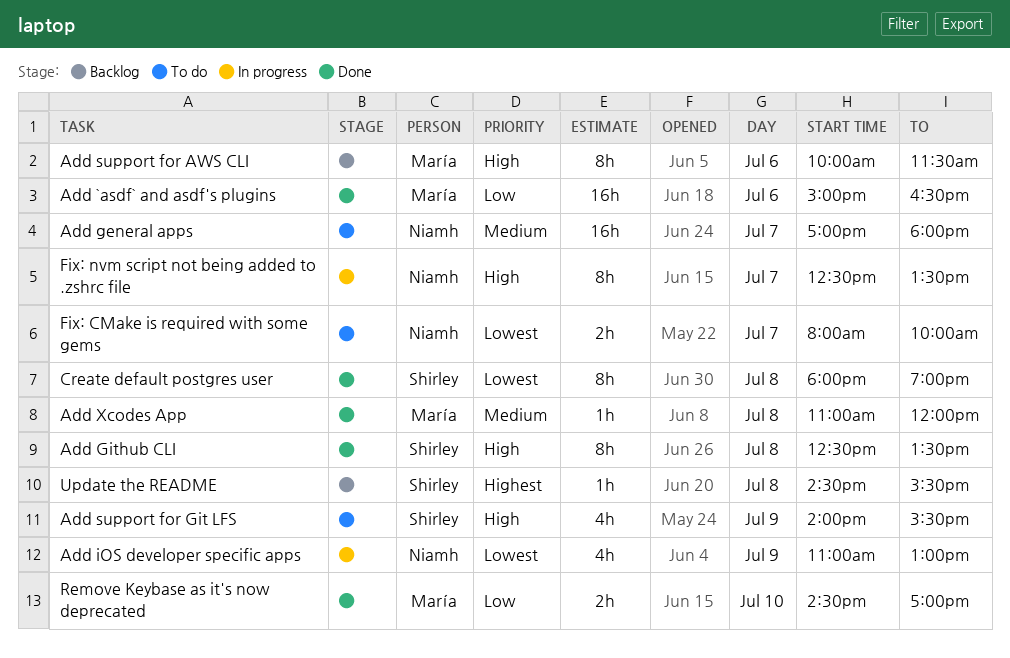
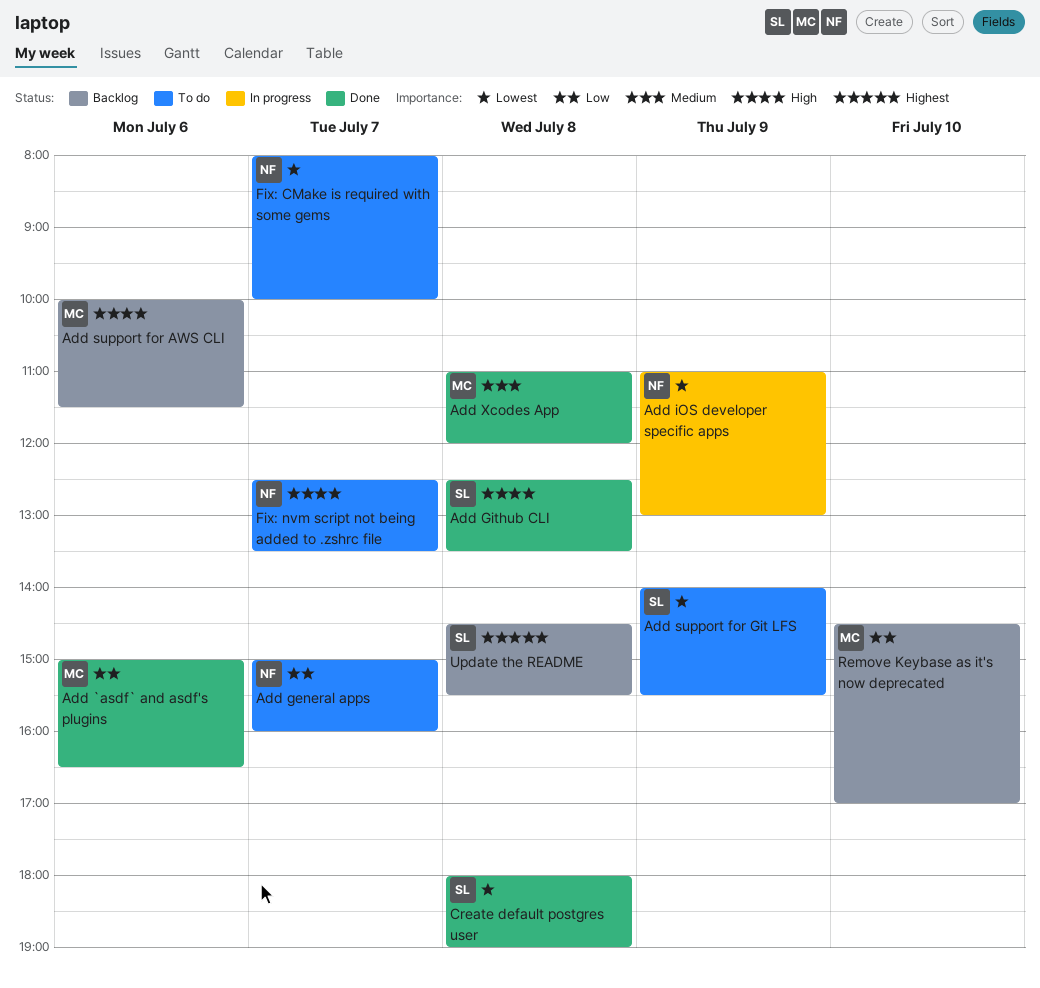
Add general apps, priority: Medium -> Low
Add general apps, begins: 17:00 -> 15:00
Add general apps, ends: 18:00 -> 16:00
Add support for Git LFS, priority: High -> Lowest
Fix: nvm script not being added to .zshrc file, status: In progress -> To do
Remove Keybase as it's now deprecated, status: Done -> Backlog

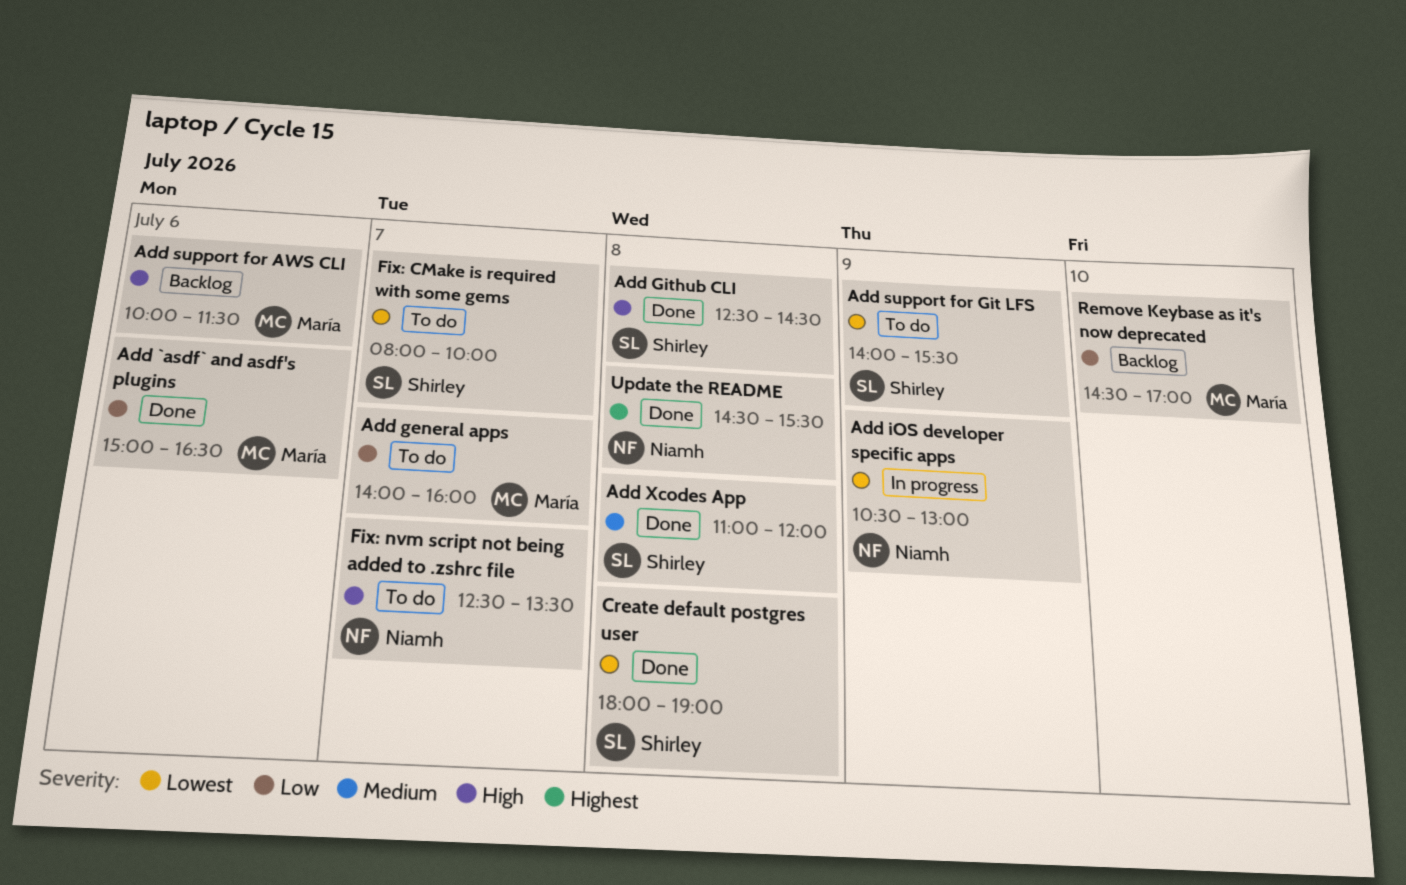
Add general apps, owner: Niamh -> María
Add general apps, begins: 15:00 -> 14:00
Add Github CLI, ends: 13:30 -> 14:30
Add iOS developer specific apps, begins: 11:00 -> 10:30
Add Xcodes App, owner: María -> Shirley
Fix: CMake is required with some gems, owner: Niamh -> Shirley
Update the README, status: Backlog -> Done
Update the README, owner: Shirley -> Niamh

